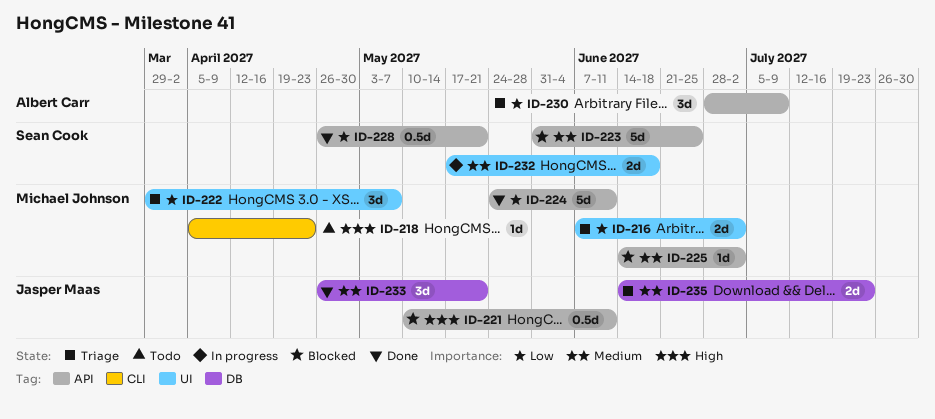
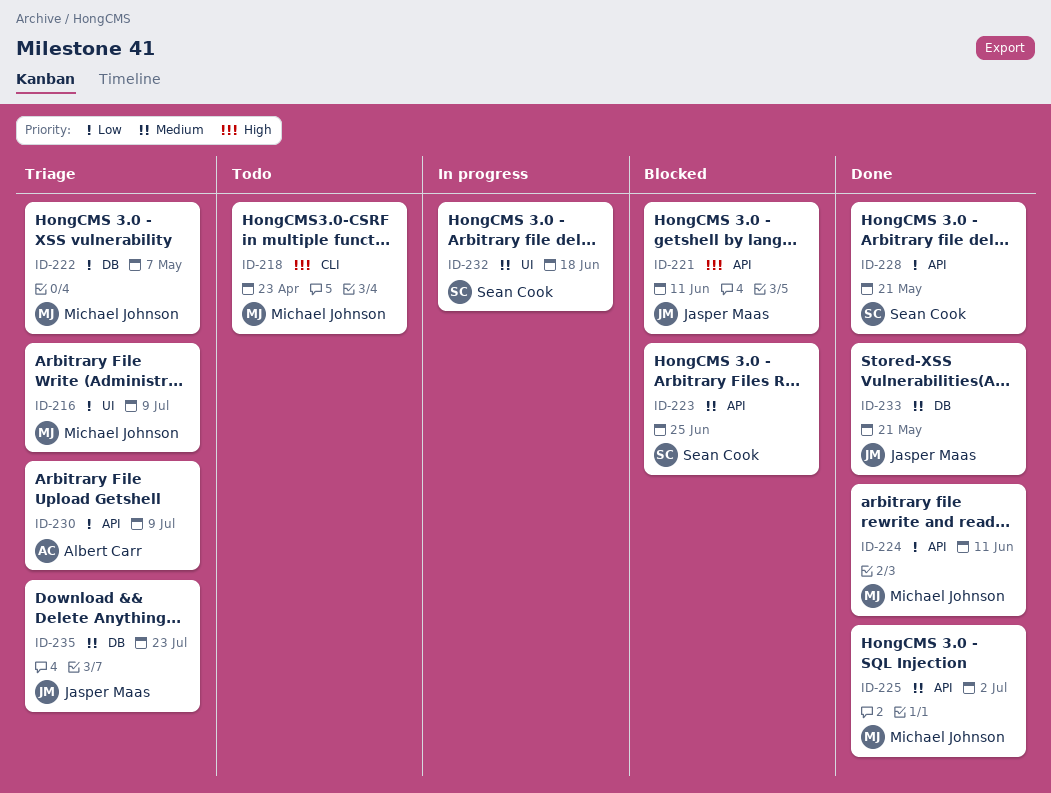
ID-216, due: Jul 2 -> Jul 9
ID-222, label: UI -> DB
ID-225, status: Blocked -> Done

